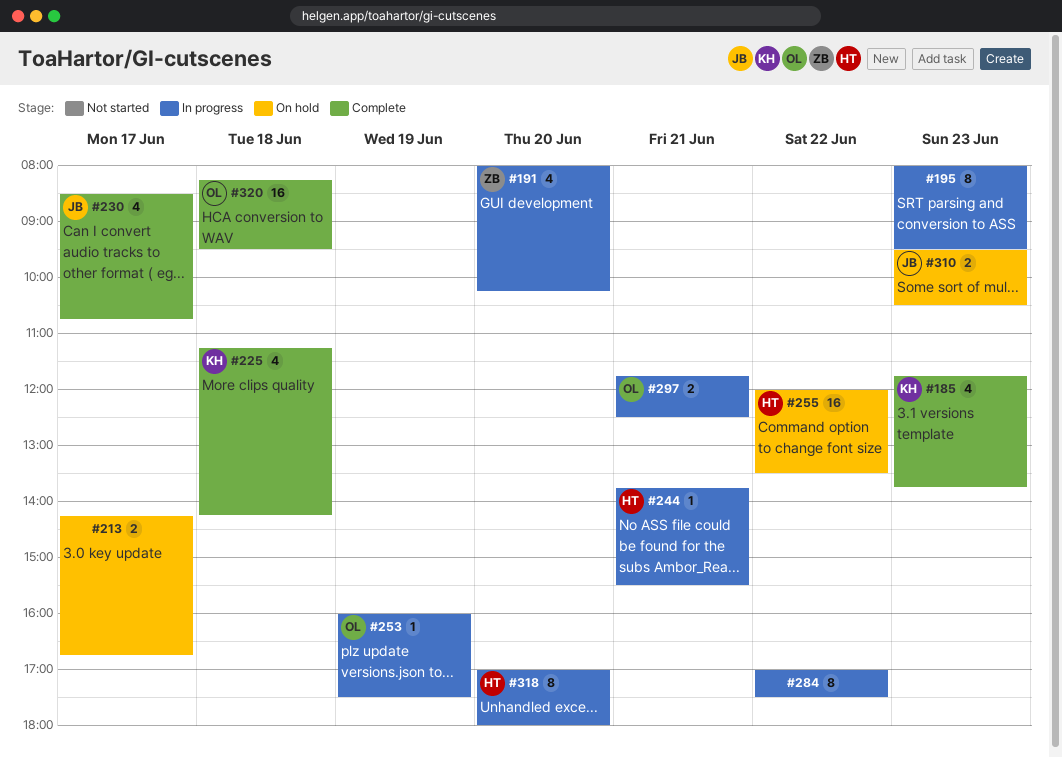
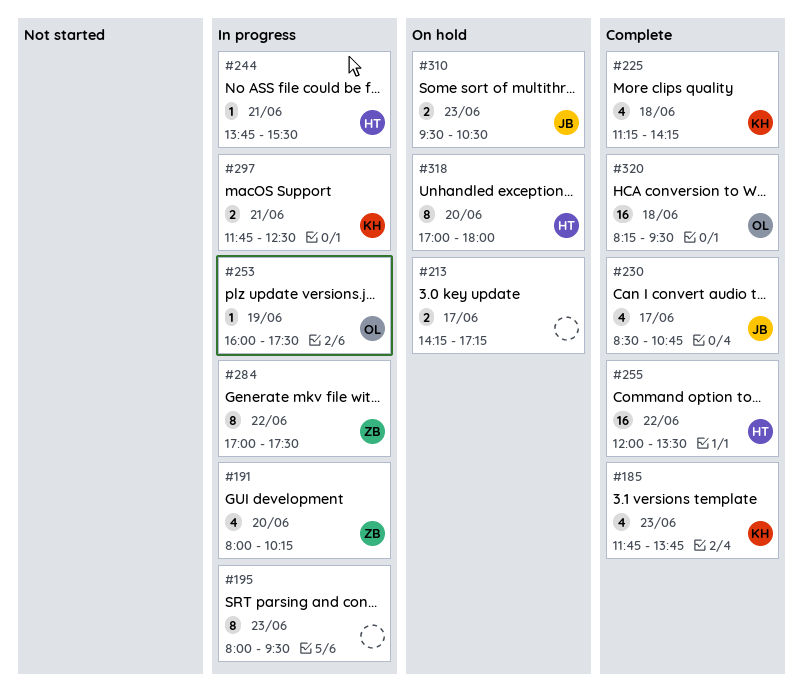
#213, ends: 16:45 -> 17:15
#255, status: On hold -> Complete
#284, owner: none -> ZB
#297, owner: OL -> KH
#318, status: In progress -> On hold

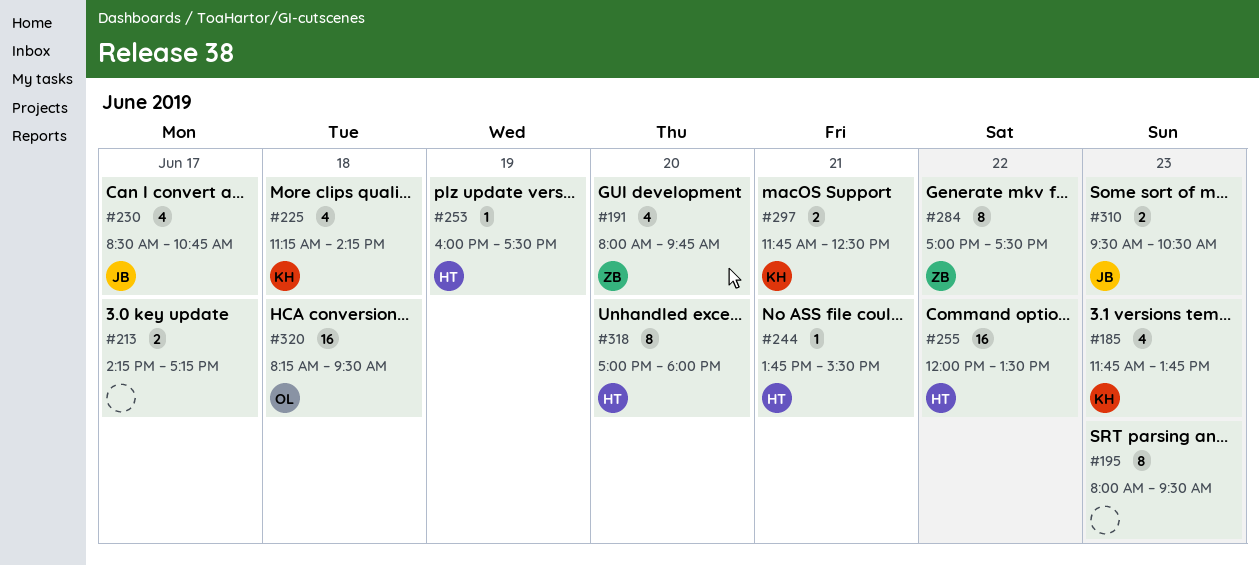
#191, ends: 10:15 -> 09:45
#253, owner: OL -> HT

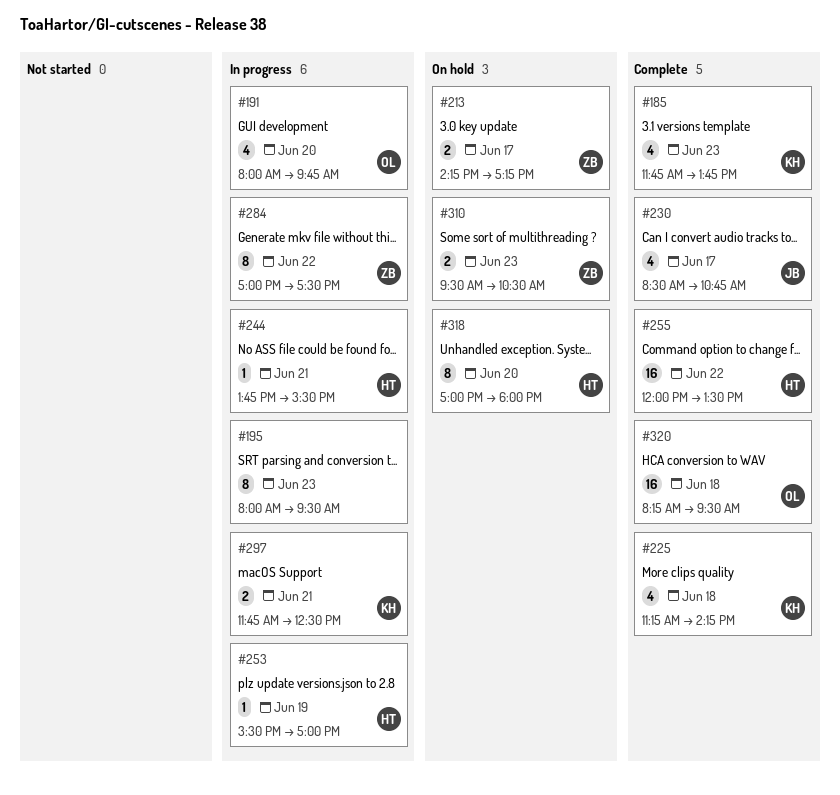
#191, owner: ZB -> OL
#213, owner: none -> ZB
#253, begins: 16:00 -> 15:30
#253, ends: 17:30 -> 17:00
#310, owner: JB -> ZB

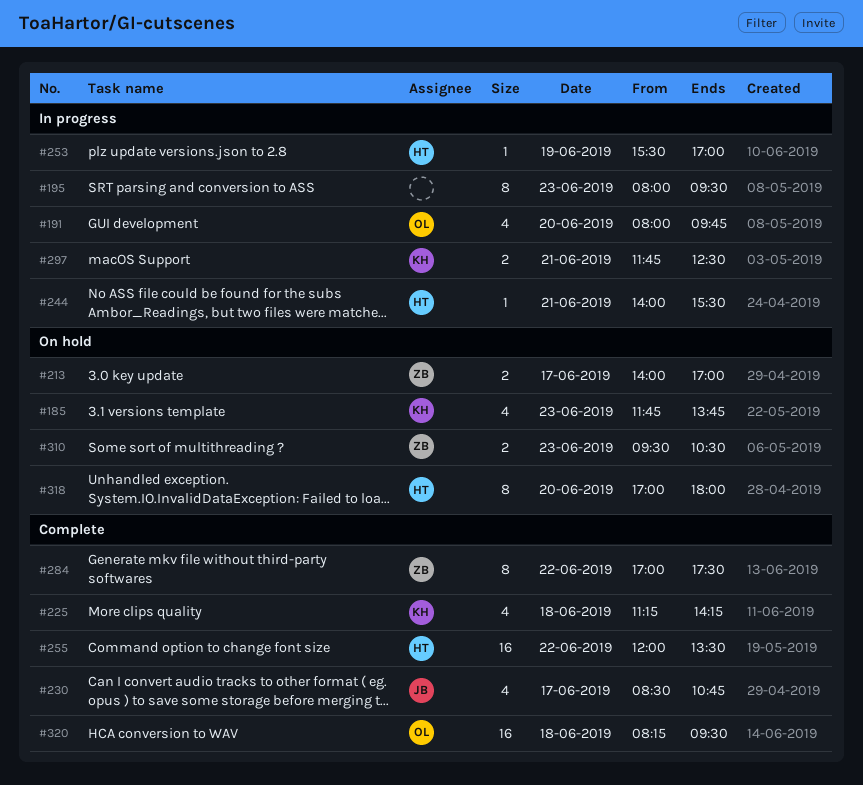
#185, status: Complete -> On hold
#213, begins: 14:15 -> 14:00
#213, ends: 17:15 -> 17:00
#244, begins: 13:45 -> 14:00
#284, status: In progress -> Complete

